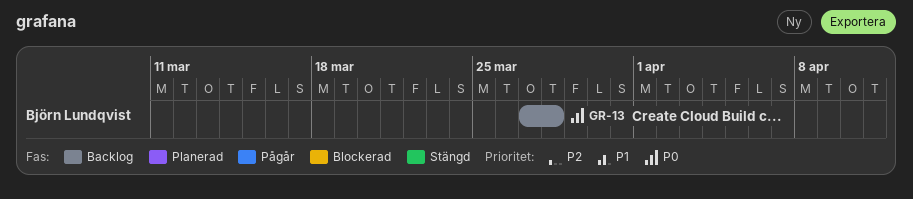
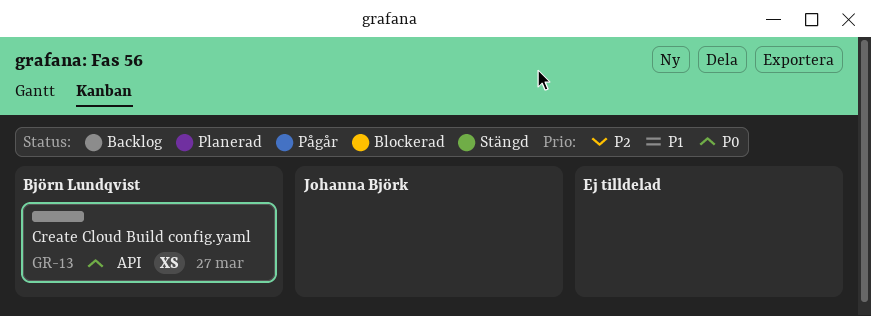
GR-13, due: Mar 28 -> Mar 27

